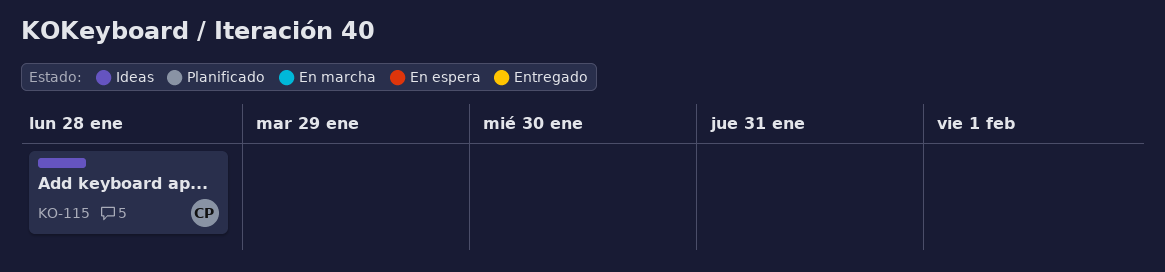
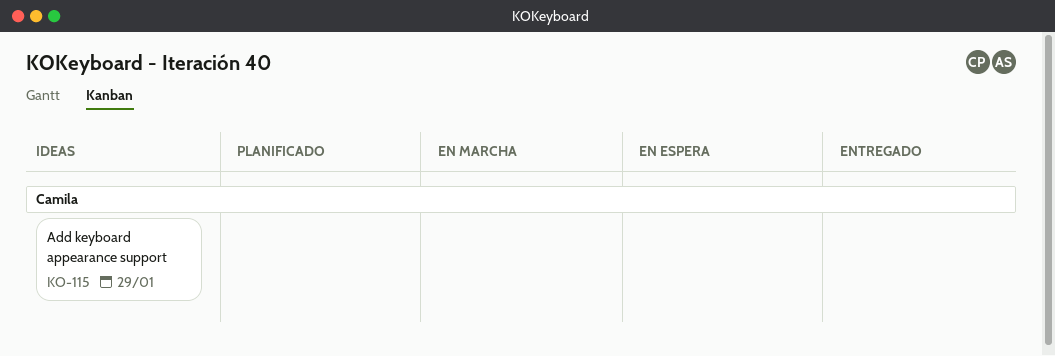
KO-115, due: Jan 28 -> Jan 29

